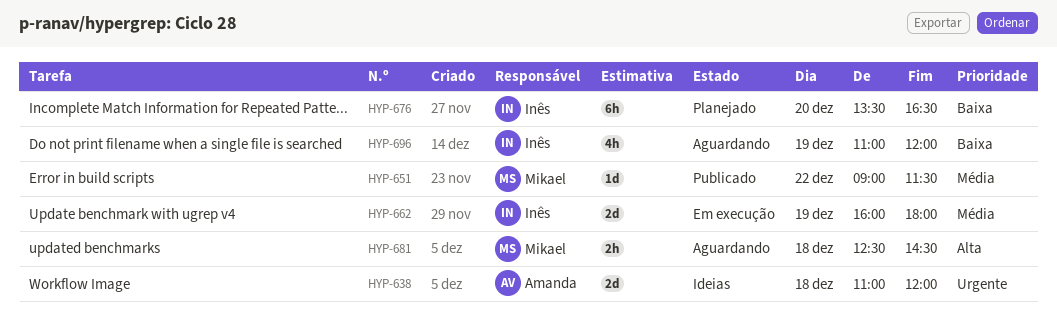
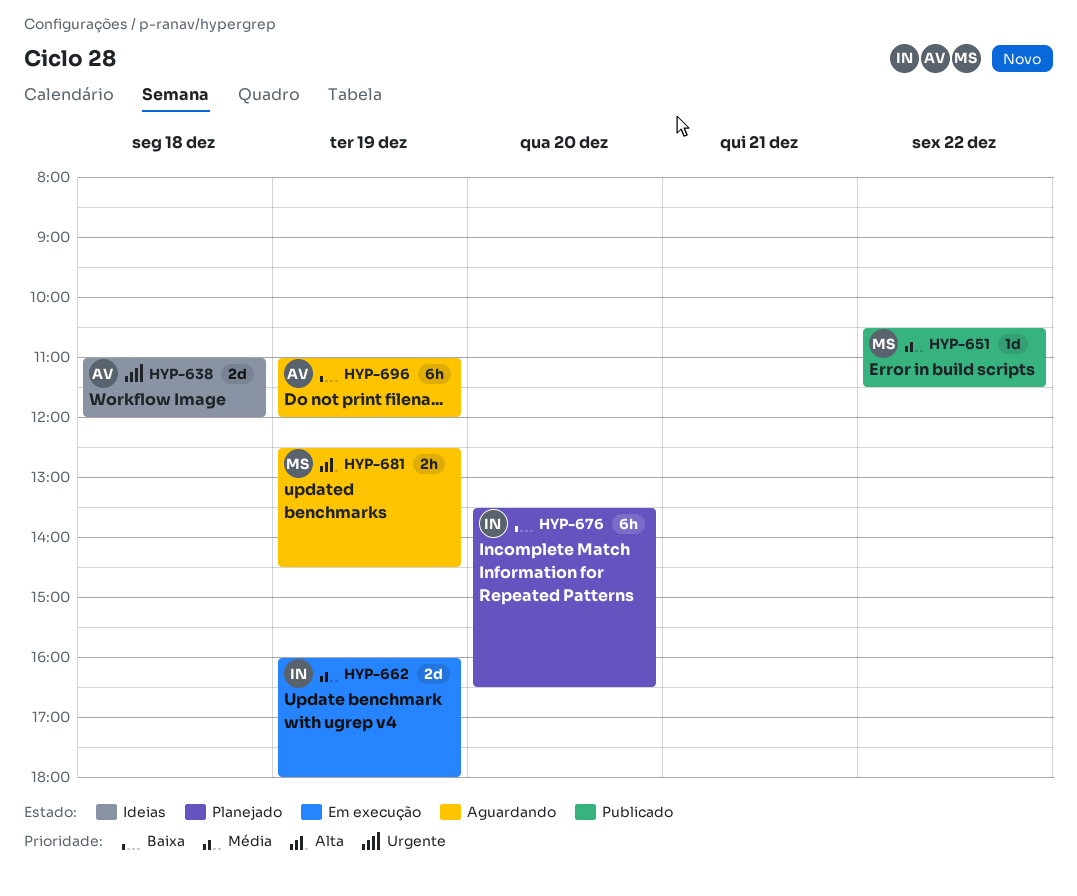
HYP-651, begins: 09:00 -> 10:30
HYP-681, day: Dec 18 -> Dec 19
HYP-696, owner: Inês -> Amanda
HYP-696, estimate: 4h -> 6h

